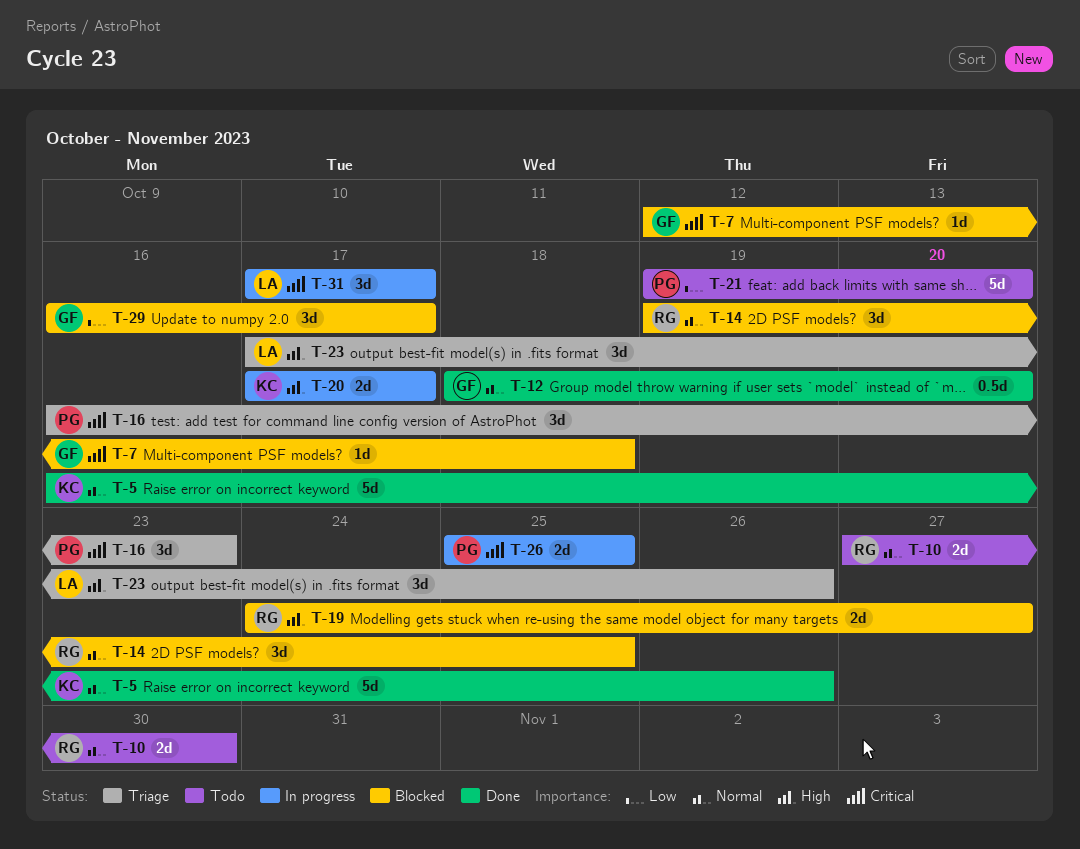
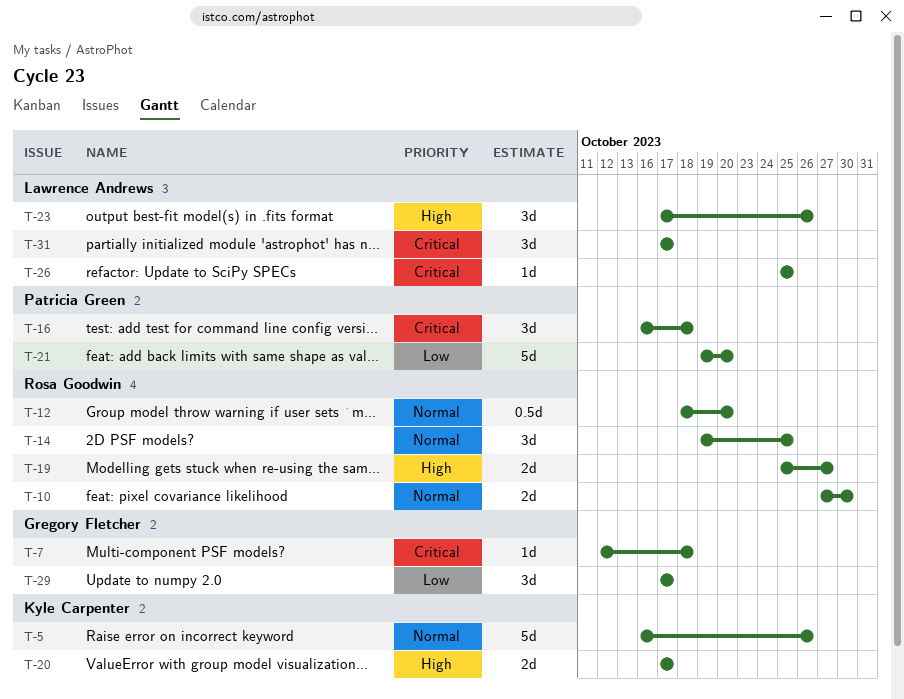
T-12, owner: Gregory Fletcher -> Rosa Goodwin
T-16, due: Oct 23 -> Oct 18
T-19, start: Oct 24 -> Oct 25
T-26, owner: Patricia Green -> Lawrence Andrews
T-26, estimate: 2d -> 1d
T-29, start: Oct 16 -> Oct 17

